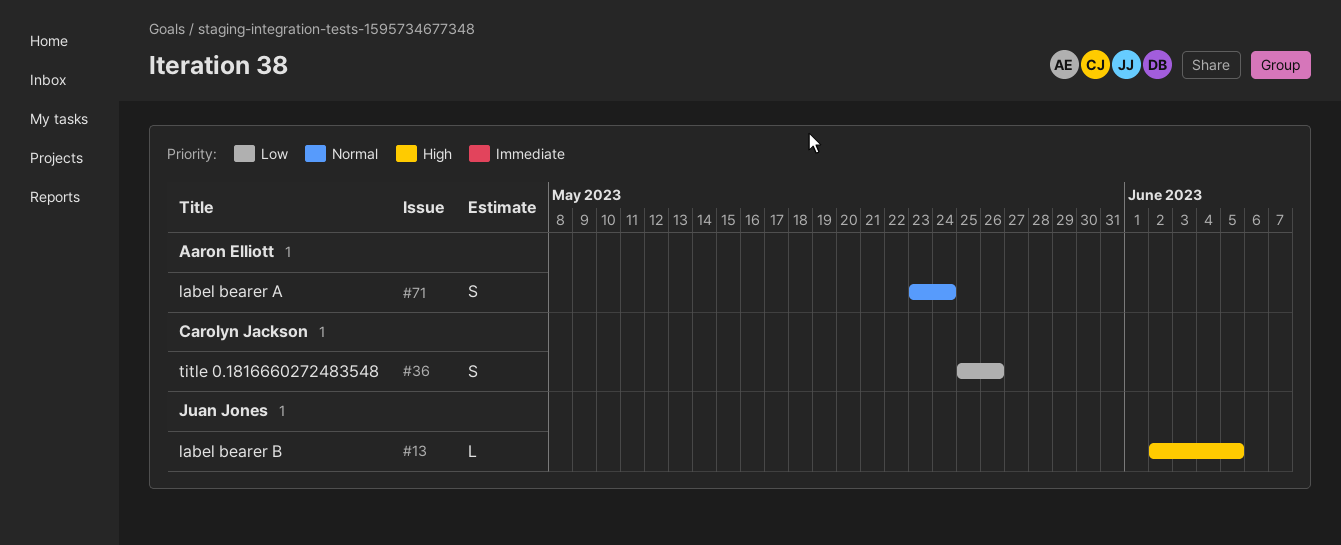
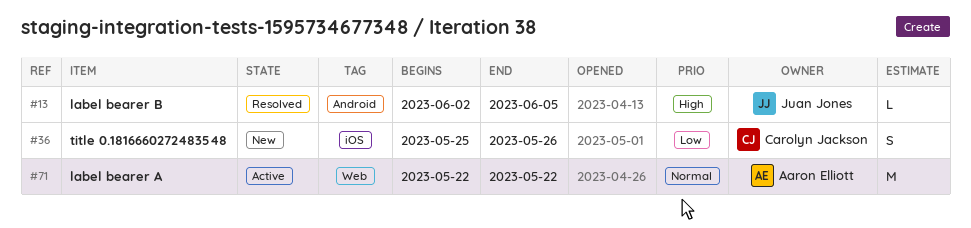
#71, estimate: S -> M
#71, start: May 23 -> May 22
#71, due: May 24 -> May 22

